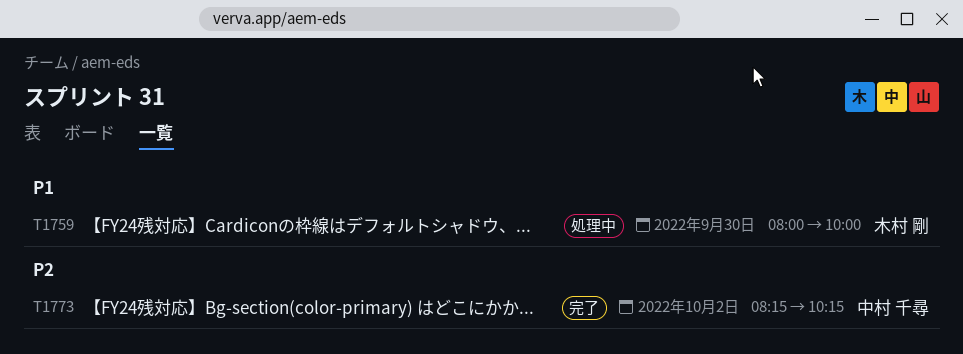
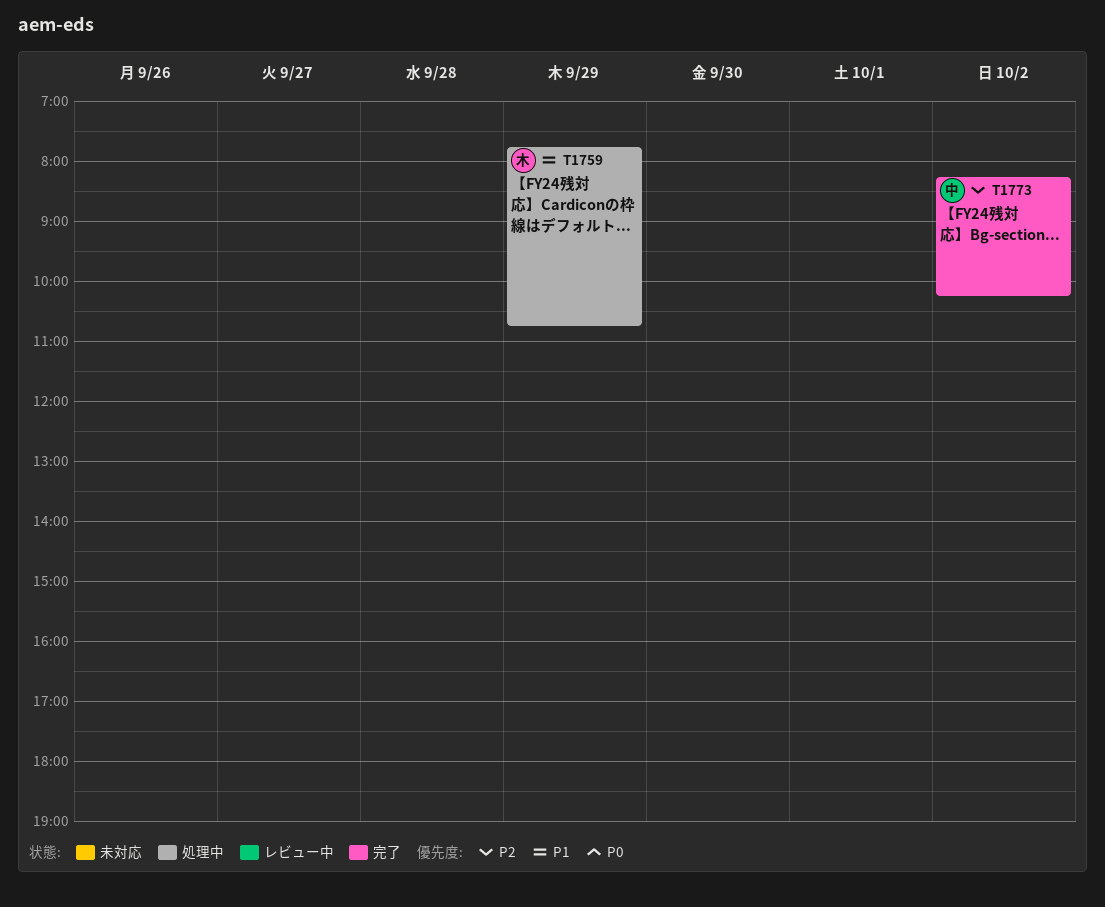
T1759, day: Sep 30 -> Sep 29
T1759, begins: 08:00 -> 07:45
T1759, ends: 10:00 -> 10:45

